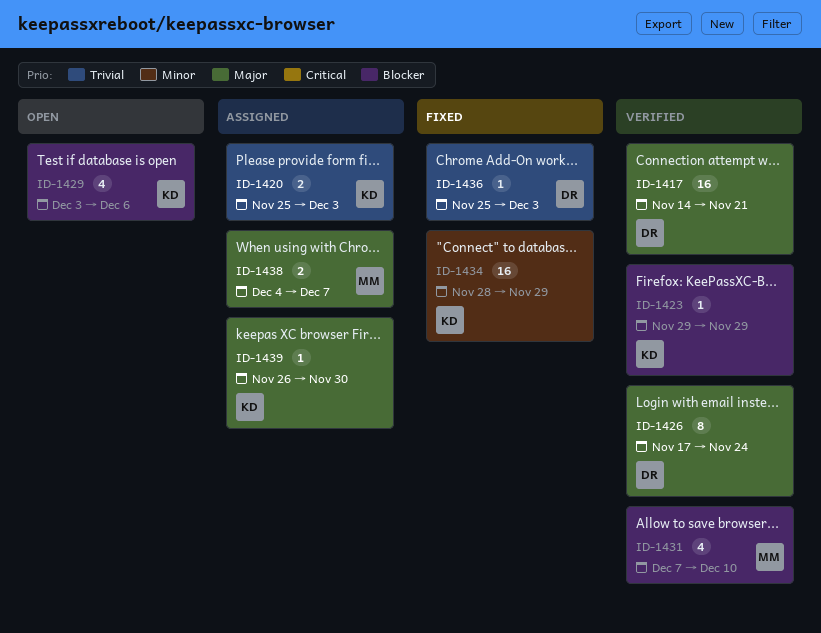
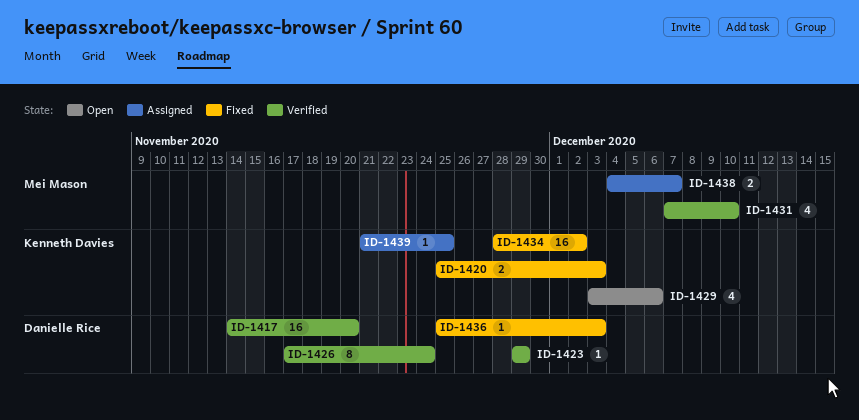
ID-1417, due: Nov 21 -> Nov 20
ID-1420, status: Assigned -> Fixed
ID-1423, owner: Kenneth Davies -> Danielle Rice
ID-1434, due: Nov 29 -> Dec 2
ID-1439, start: Nov 26 -> Nov 21
ID-1439, due: Nov 30 -> Nov 25

